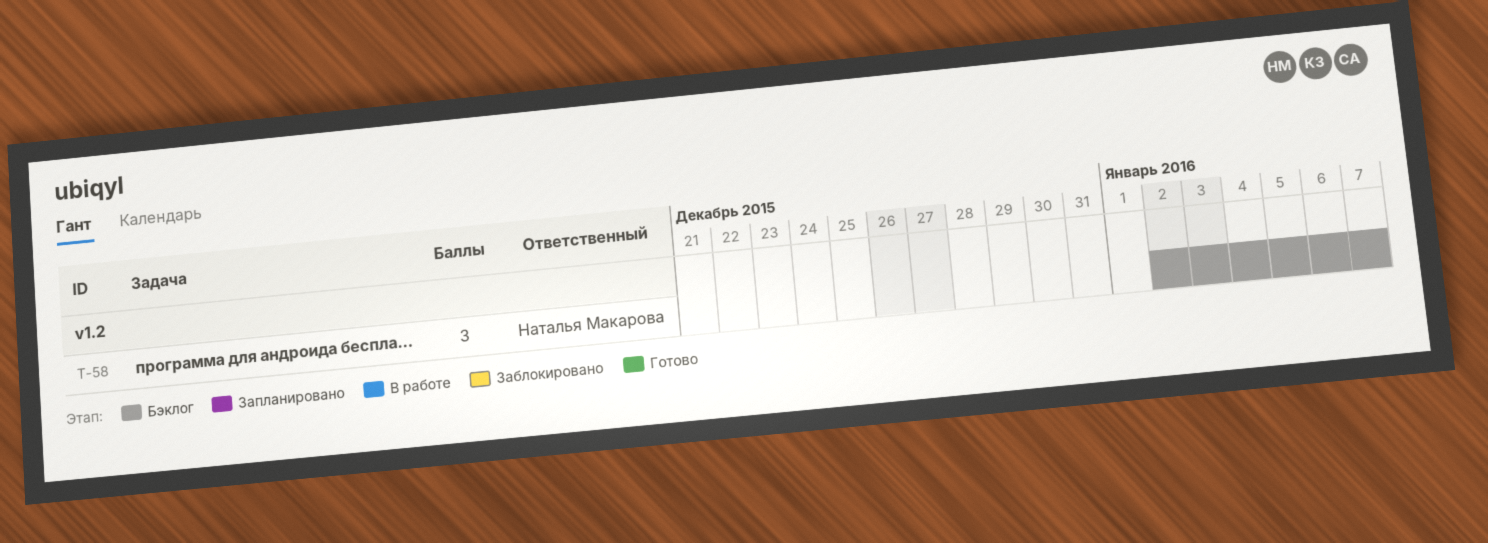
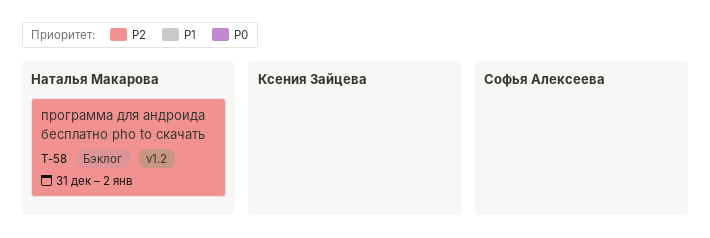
T-58, start: Jan 2 -> Dec 31
T-58, due: Jan 7 -> Jan 2

